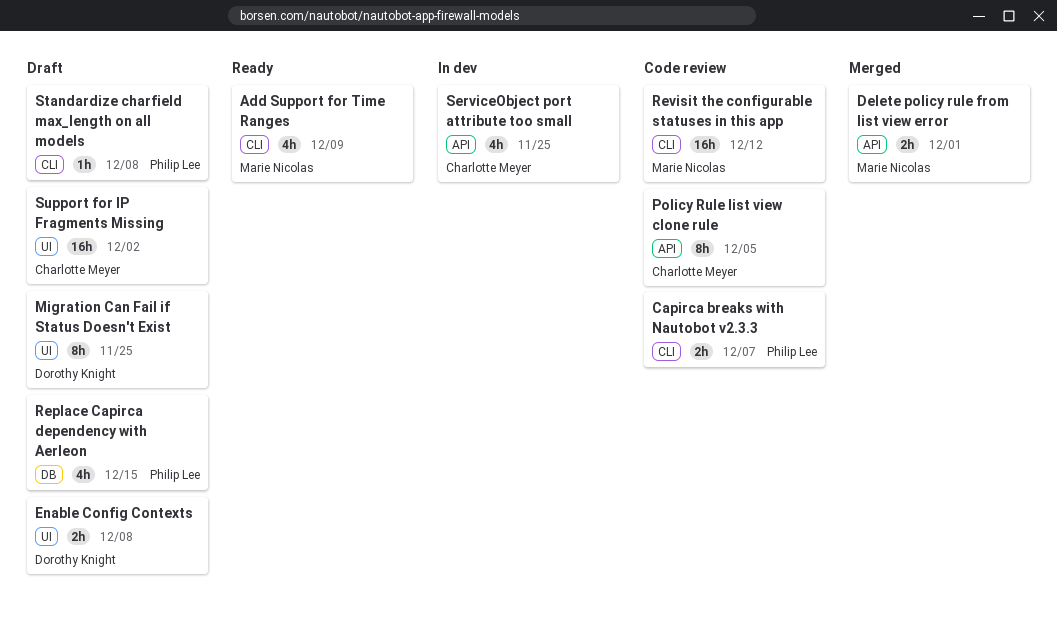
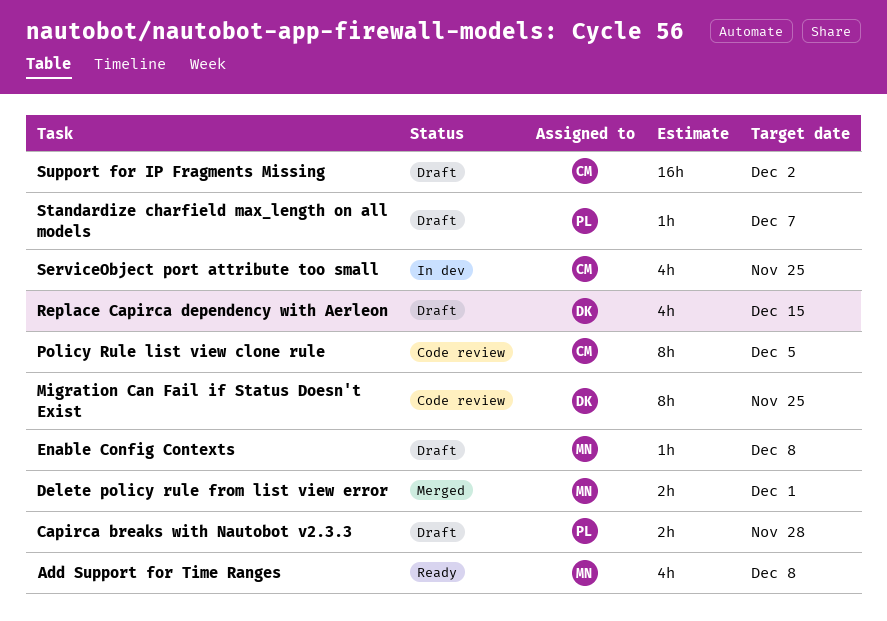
Add Support for Time Ranges, due: Dec 9 -> Dec 8
Capirca breaks with Nautobot v2.3.3, status: Code review -> Draft
Capirca breaks with Nautobot v2.3.3, due: Dec 7 -> Nov 28
Enable Config Contexts, owner: Dorothy Knight -> Marie Nicolas
Enable Config Contexts, estimate: 2h -> 1h
Migration Can Fail if Status Doesn't Exist, status: Draft -> Code review
Replace Capirca dependency with Aerleon, owner: Philip Lee -> Dorothy Knight
Revisit the configurable statuses in this app: present -> none
Standardize charfield max_length on all models, due: Dec 8 -> Dec 7

